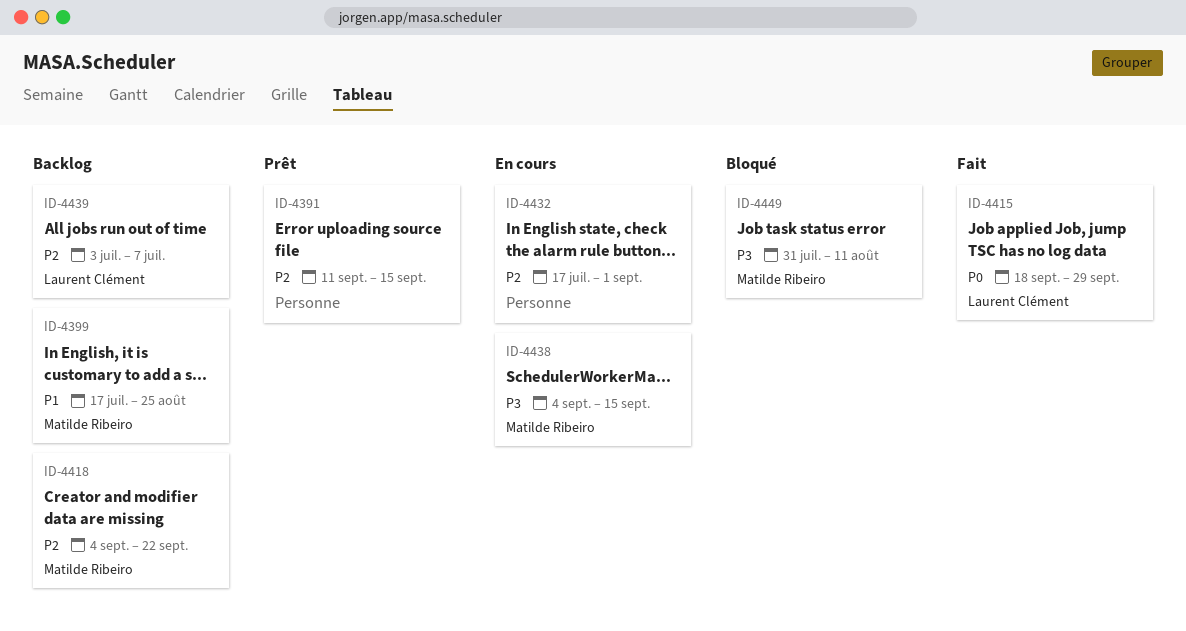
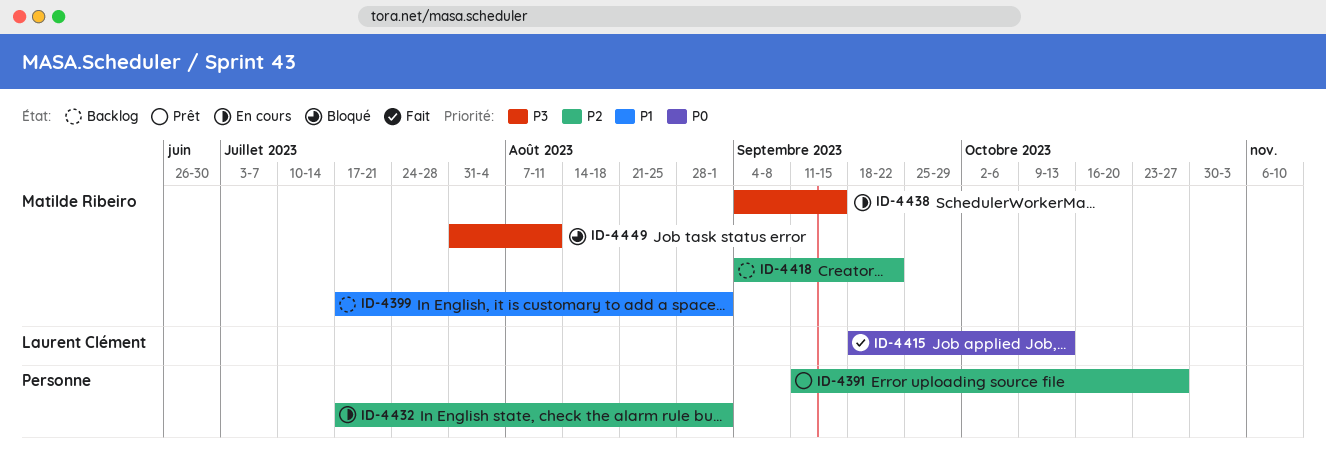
ID-4391, due: Sep 15 -> Oct 27
ID-4399, due: Aug 25 -> Sep 1
ID-4415, due: Sep 29 -> Oct 13
ID-4439: present -> none

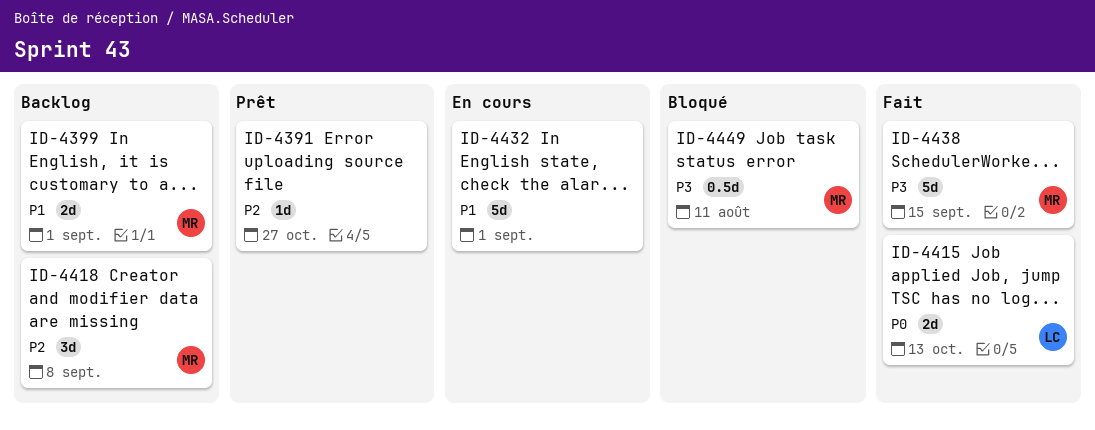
ID-4418, due: Sep 22 -> Sep 8
ID-4432, priority: P2 -> P1
ID-4438, status: En cours -> Fait

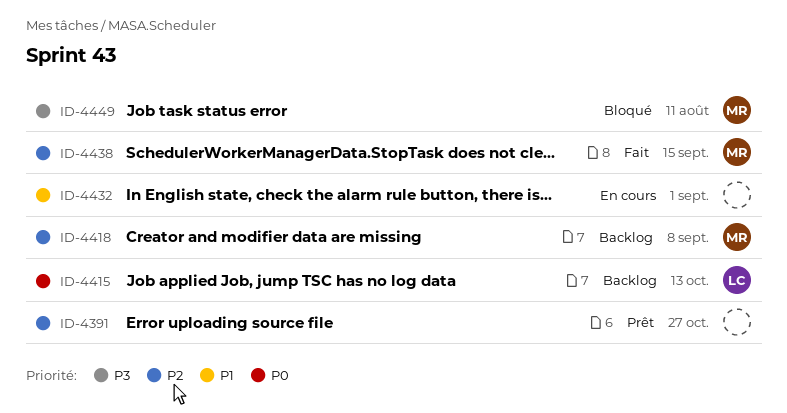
ID-4399: present -> none
ID-4415, status: Fait -> Backlog
ID-4438, priority: P3 -> P2

